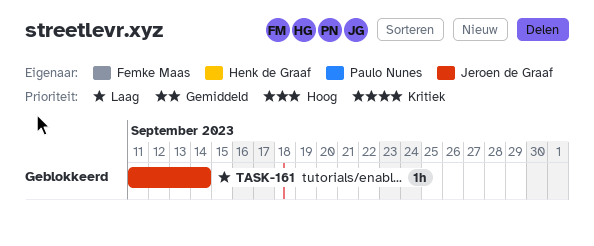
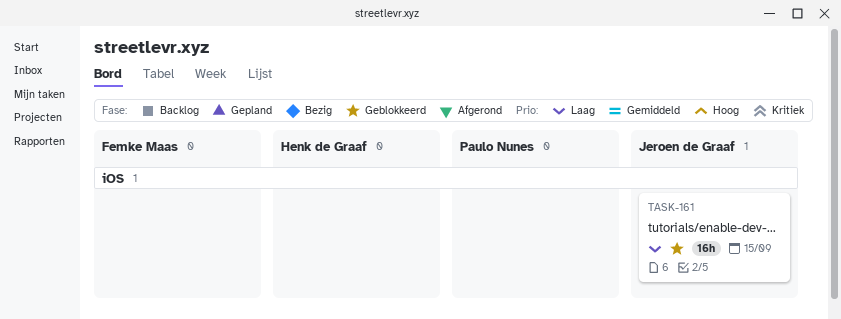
TASK-161, estimate: 1h -> 16h
TASK-161, due: Sep 14 -> Sep 15

